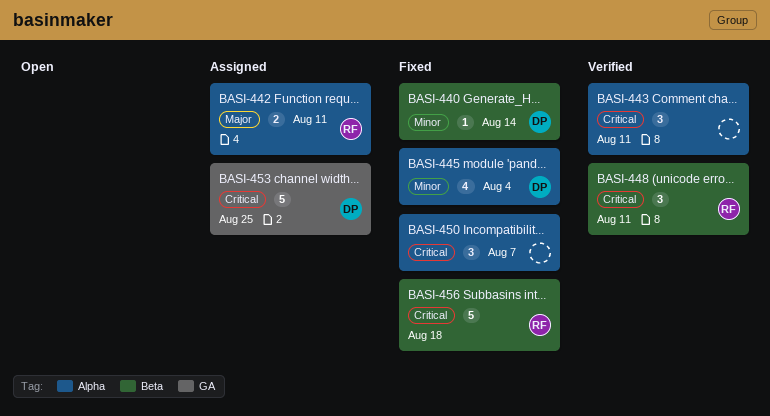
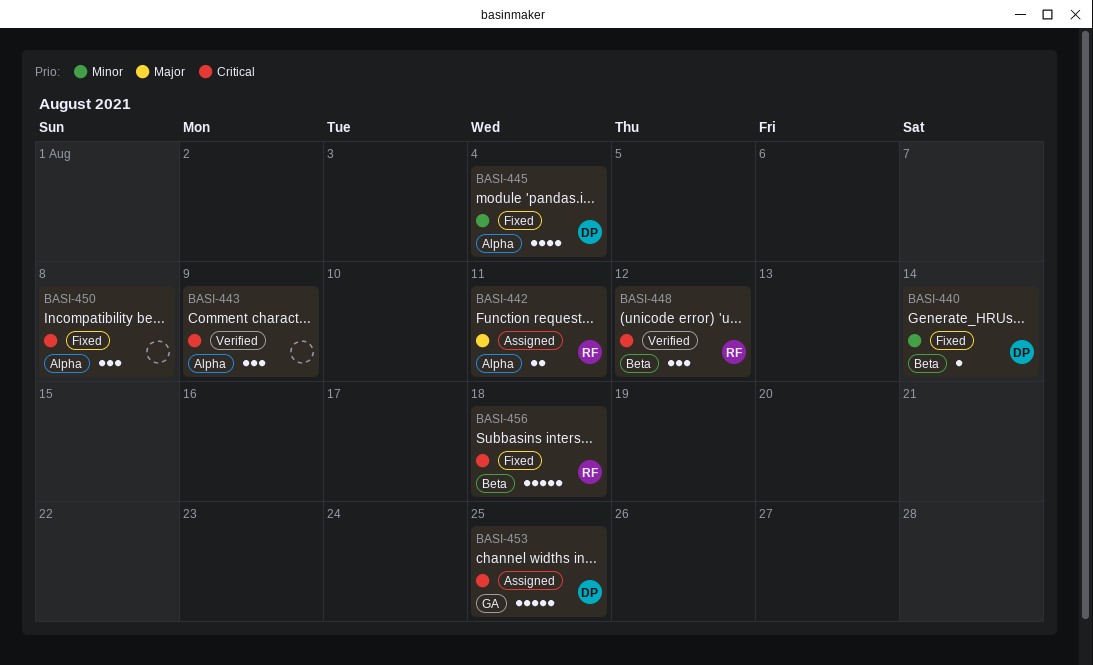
BASI-443, due: Aug 11 -> Aug 9
BASI-448, due: Aug 11 -> Aug 12
BASI-450, due: Aug 7 -> Aug 8

